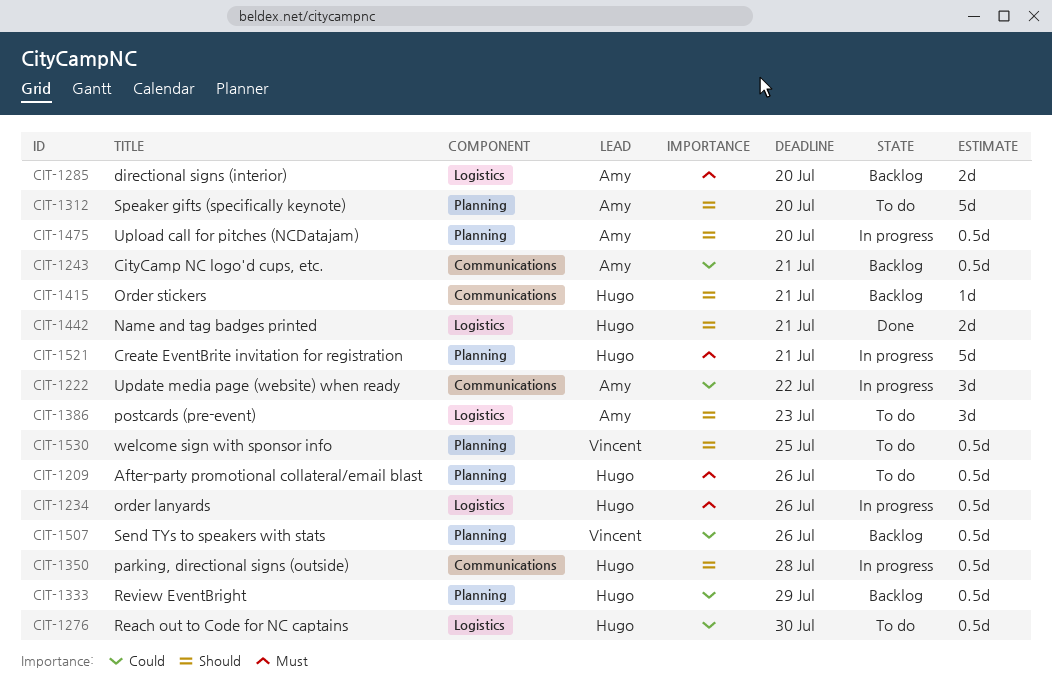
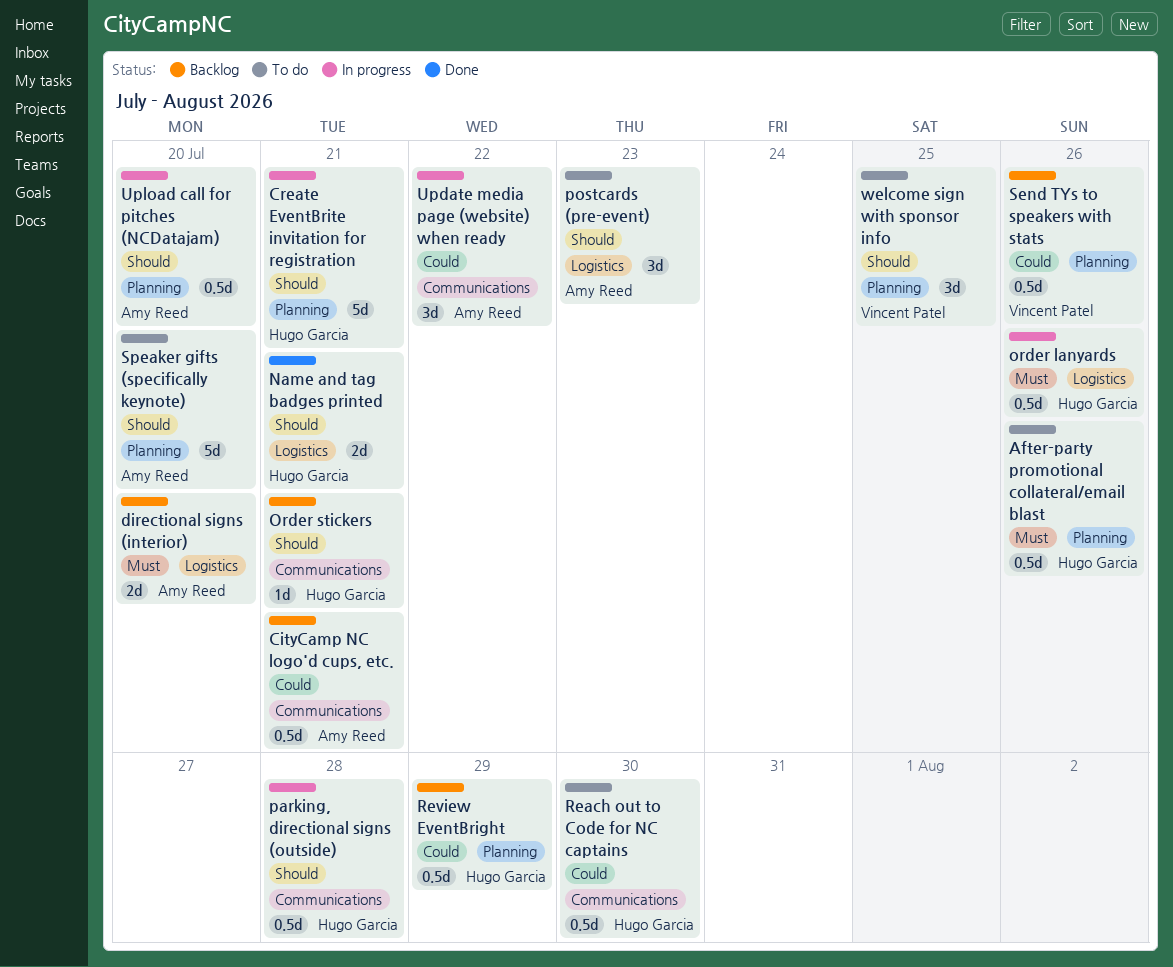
Create EventBrite invitation for registration, priority: Must -> Should
Reach out to Code for NC captains, label: Logistics -> Communications
welcome sign with sponsor info, estimate: 0.5d -> 3d

